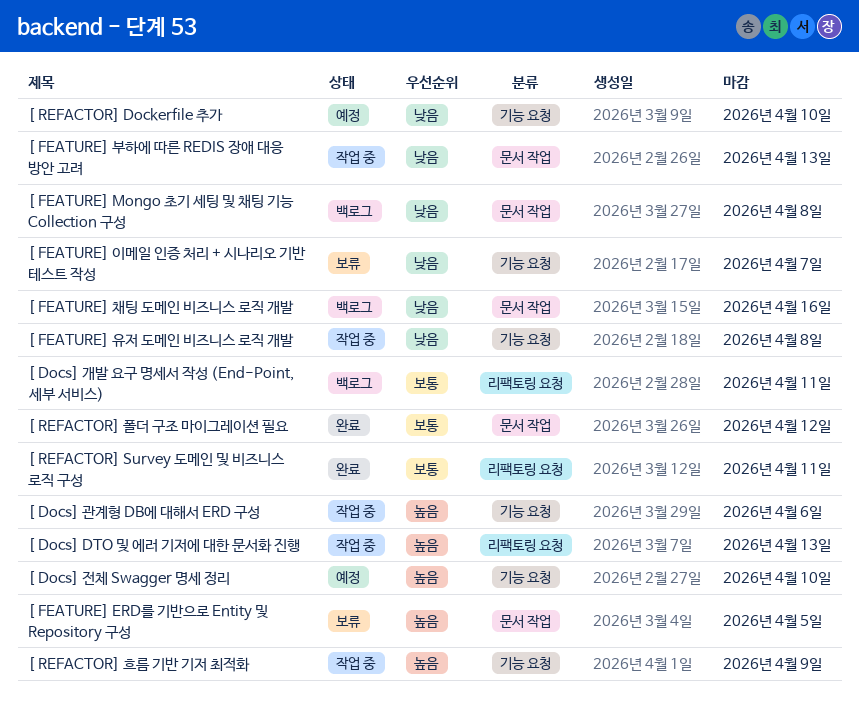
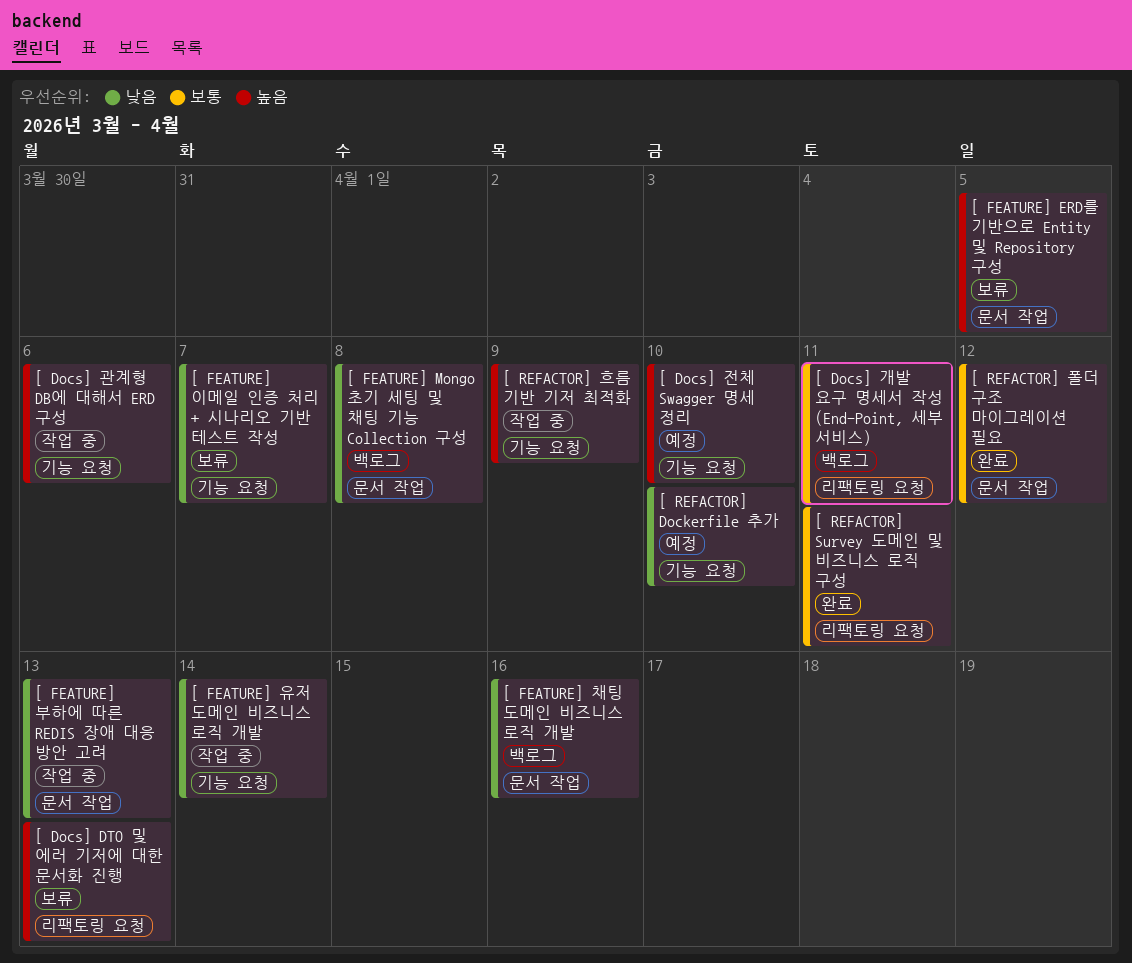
[ Docs] DTO 및 에러 기저에 대한 문서화 진행, status: 작업 중 -> 보류
[ FEATURE] 유저 도메인 비즈니스 로직 개발, due: Apr 8 -> Apr 14

